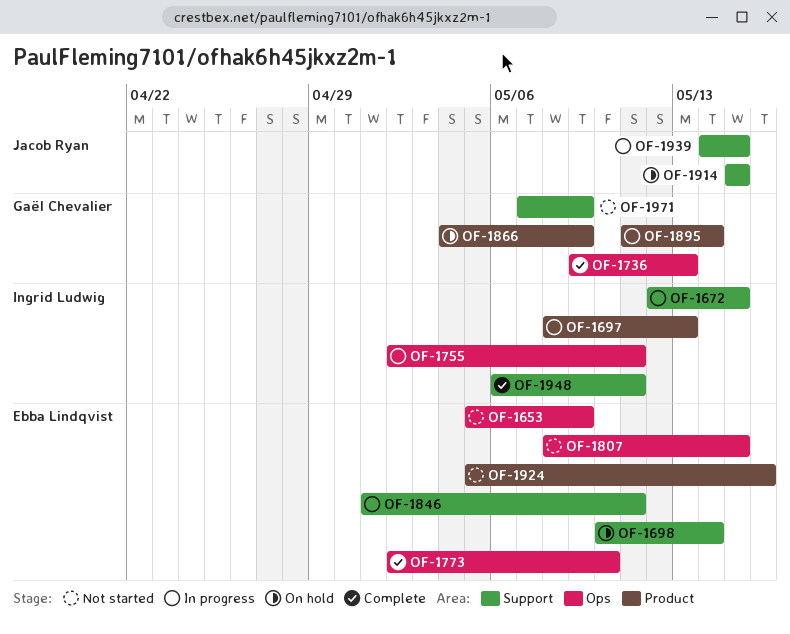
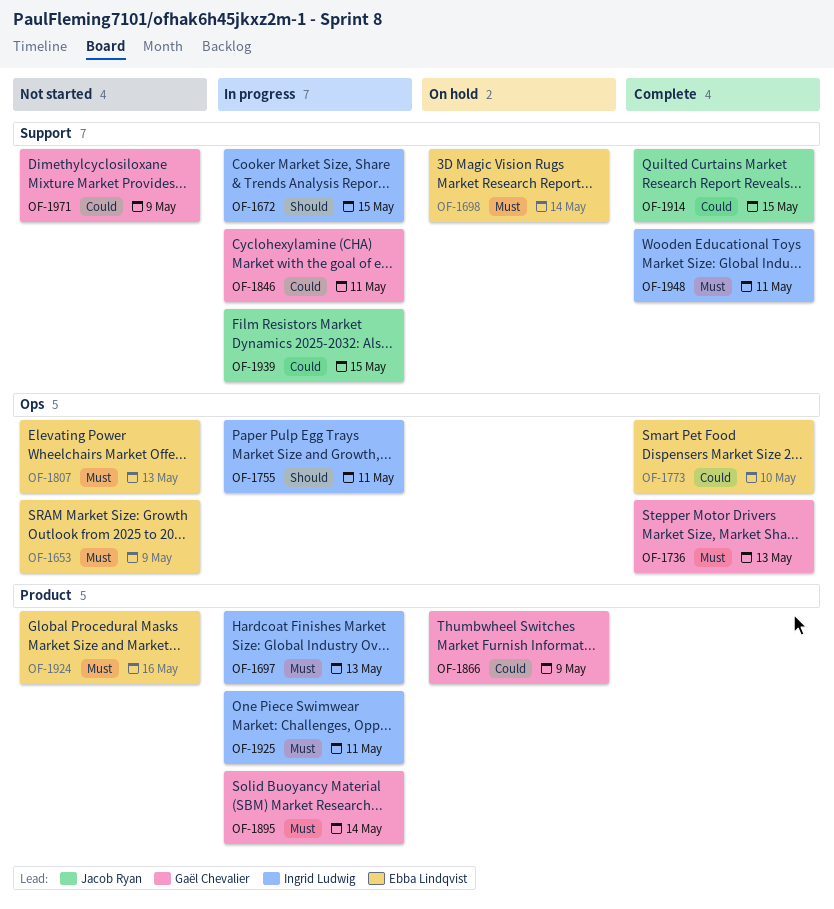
OF-1807, due: May 15 -> May 13
OF-1846, owner: Ebba Lindqvist -> Gaël Chevalier
OF-1914, status: On hold -> Complete
OF-1925: none -> present

